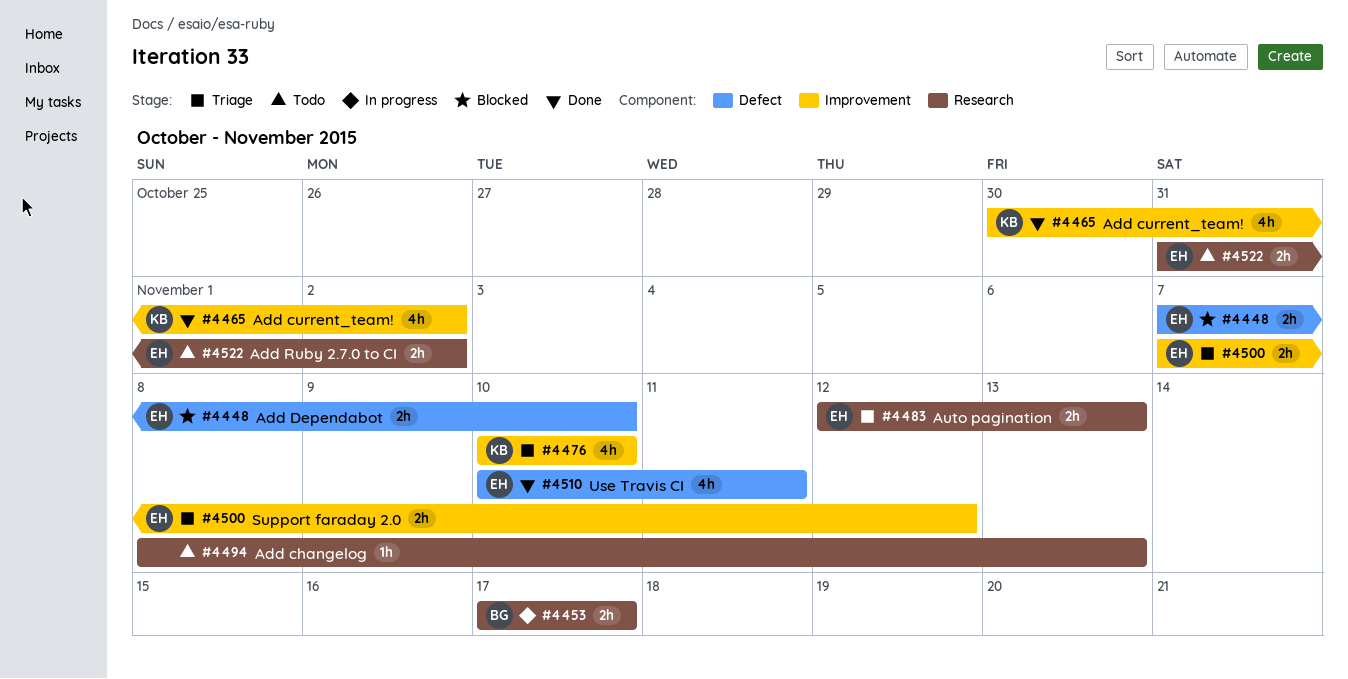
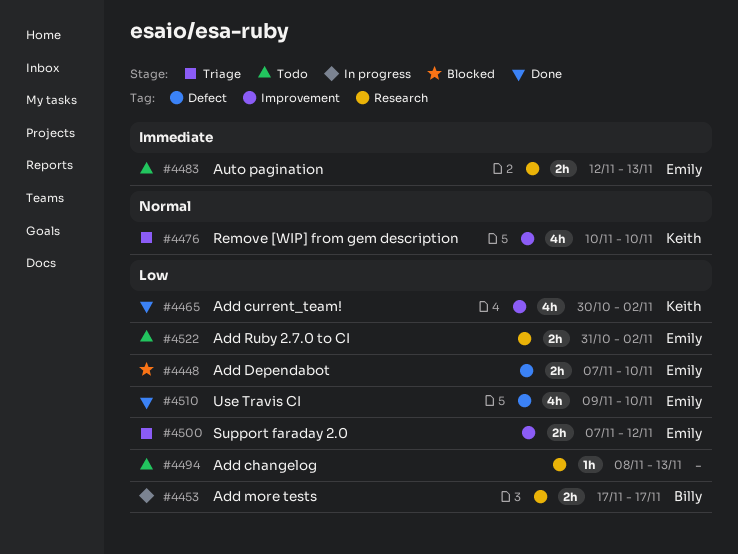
#4483, status: Triage -> Todo
#4510, start: Nov 10 -> Nov 9
#4510, due: Nov 11 -> Nov 10

